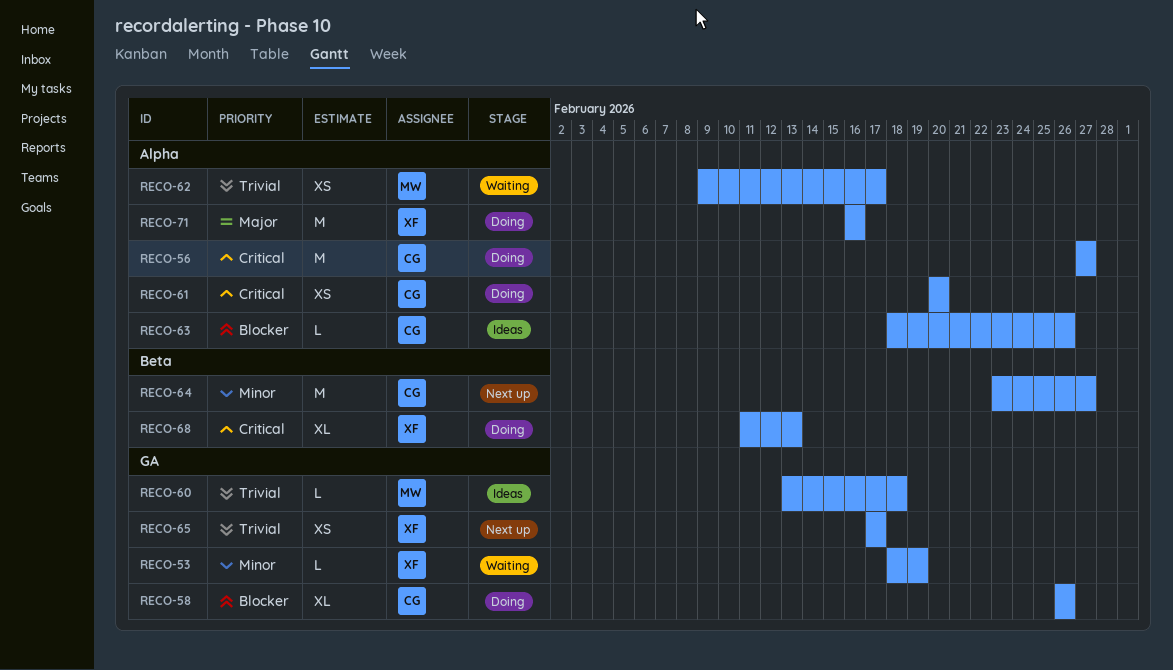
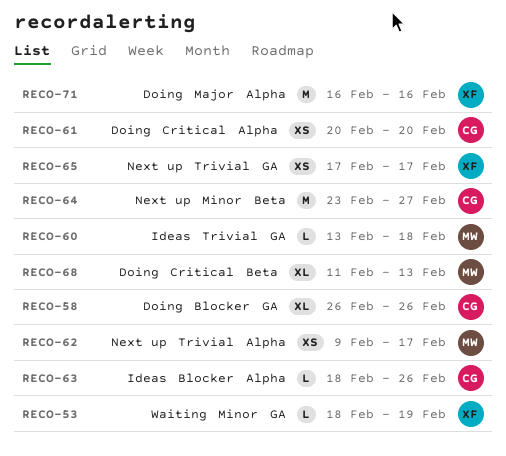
RECO-56: present -> none
RECO-62, status: Waiting -> Next up
RECO-68, owner: XF -> MW

